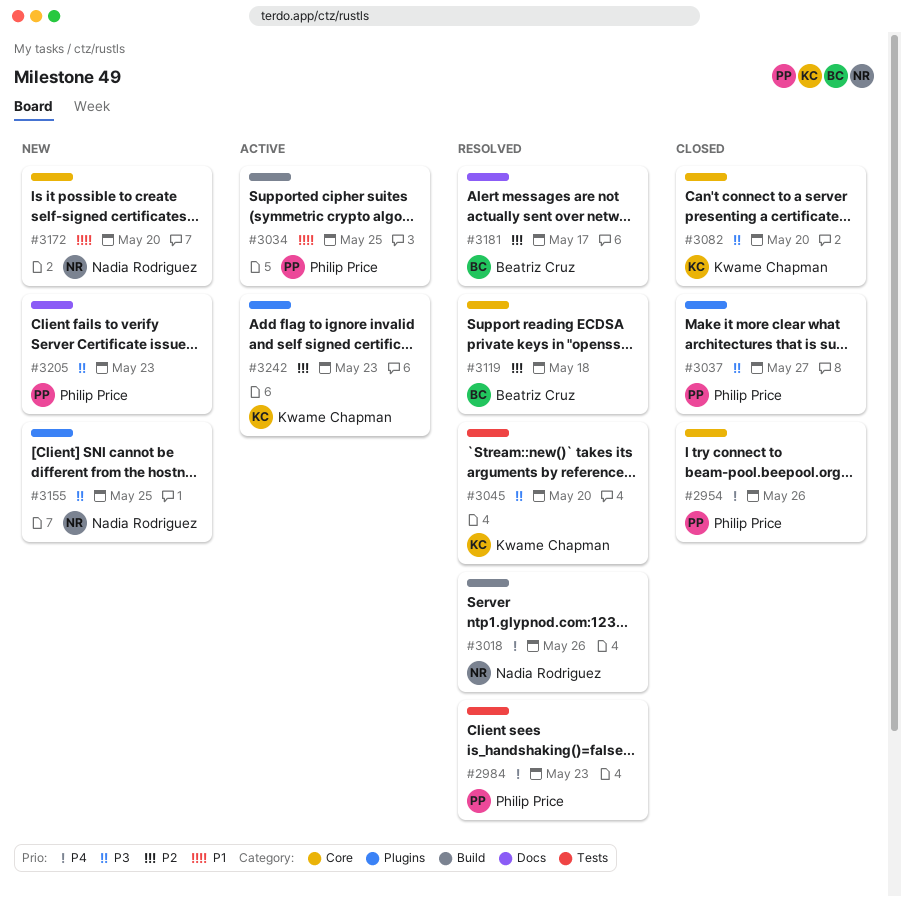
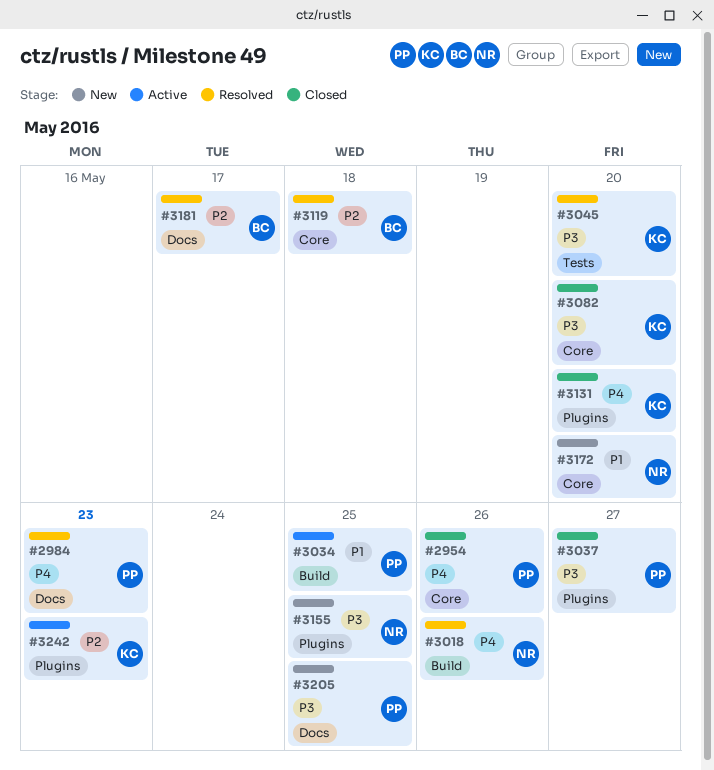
#2984, label: Tests -> Docs
#3131: none -> present
#3205, due: May 23 -> May 25

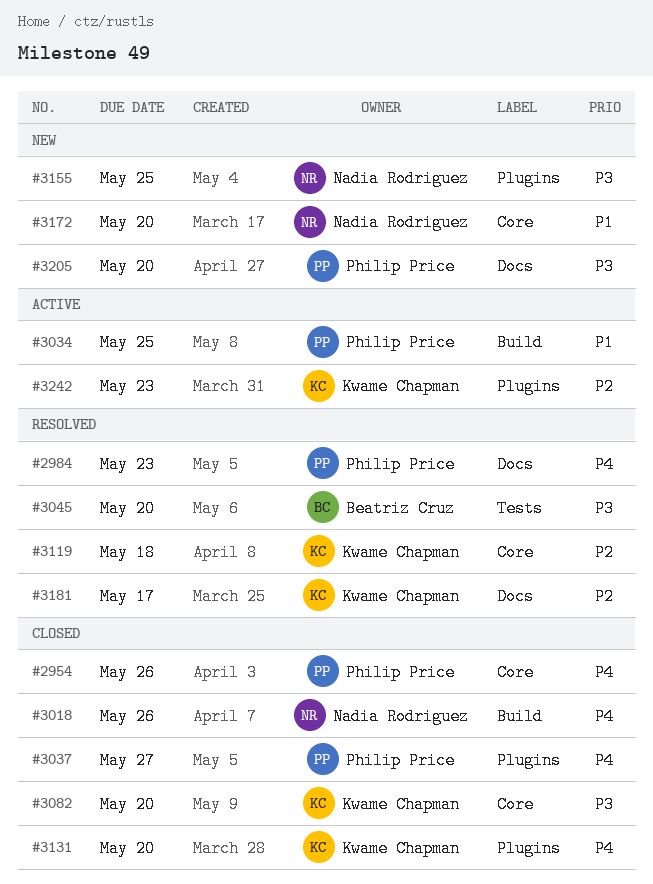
#3018, status: Resolved -> Closed
#3037, priority: P3 -> P4
#3045, owner: Kwame Chapman -> Beatriz Cruz
#3119, owner: Beatriz Cruz -> Kwame Chapman
#3181, owner: Beatriz Cruz -> Kwame Chapman
#3205, due: May 25 -> May 20

